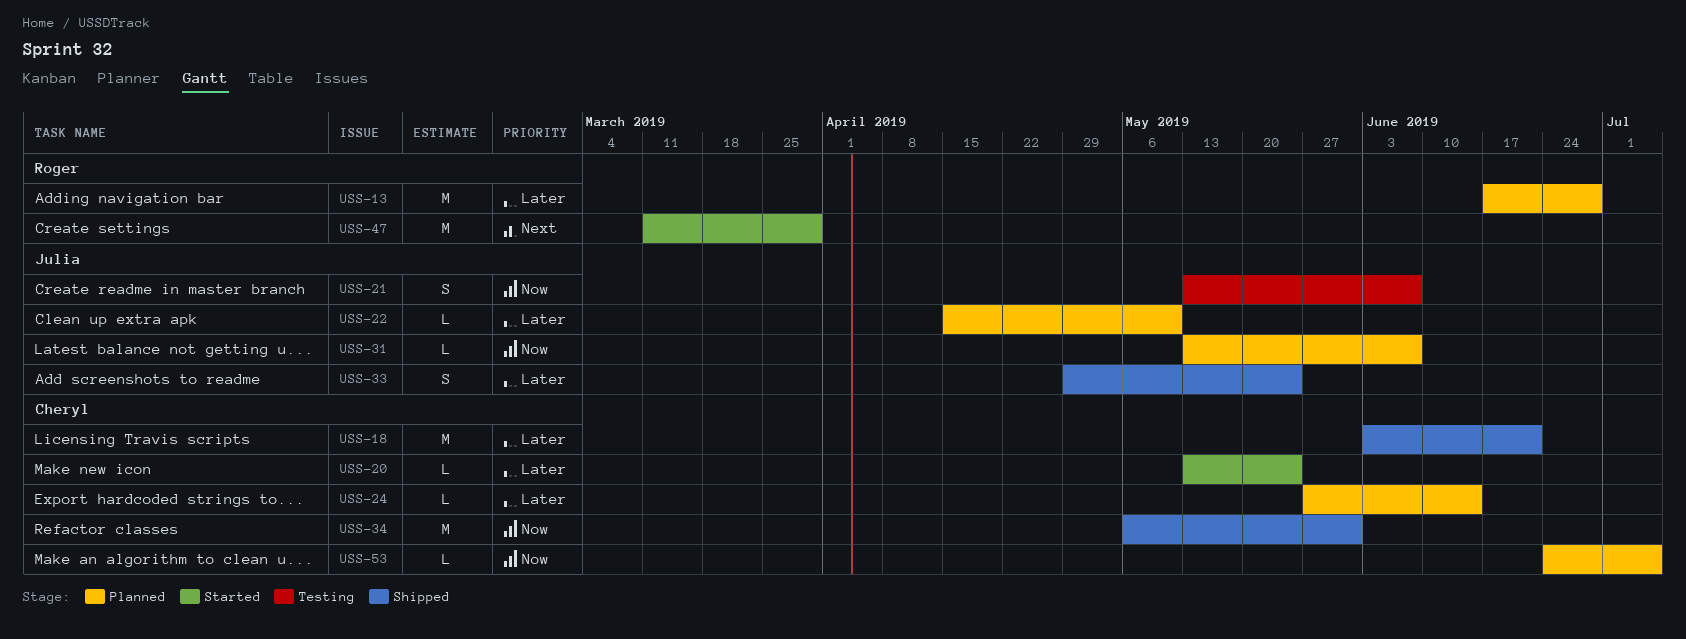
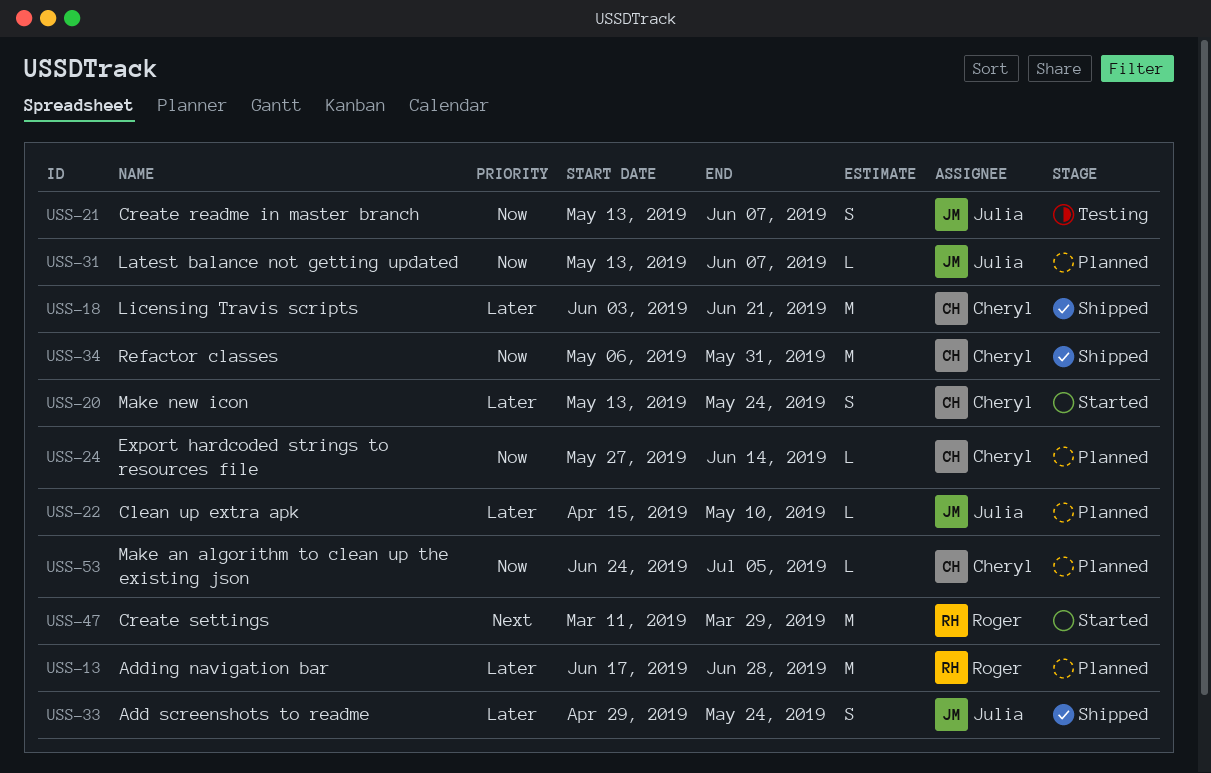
USS-20, estimate: L -> S
USS-24, priority: Later -> Now

